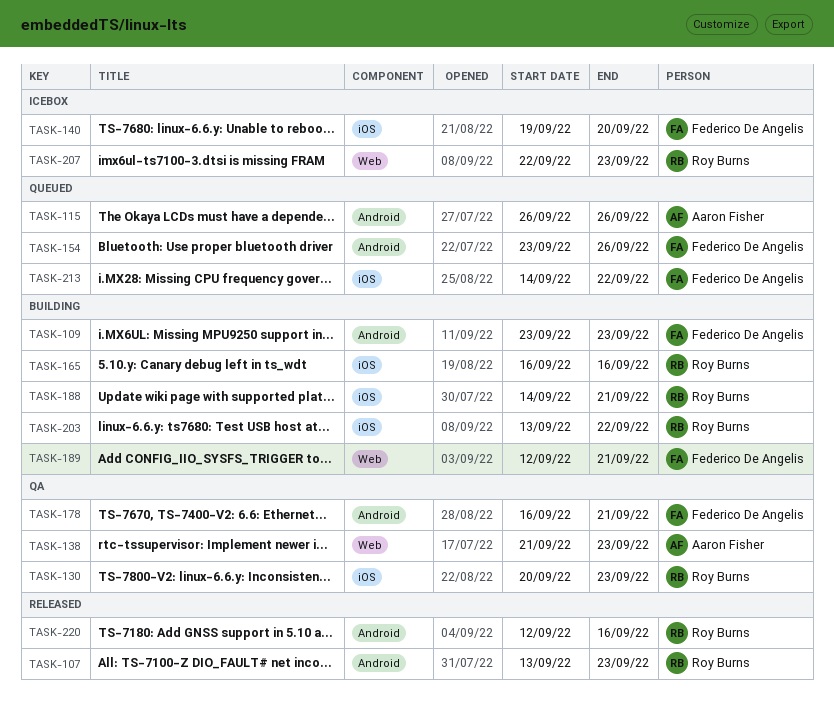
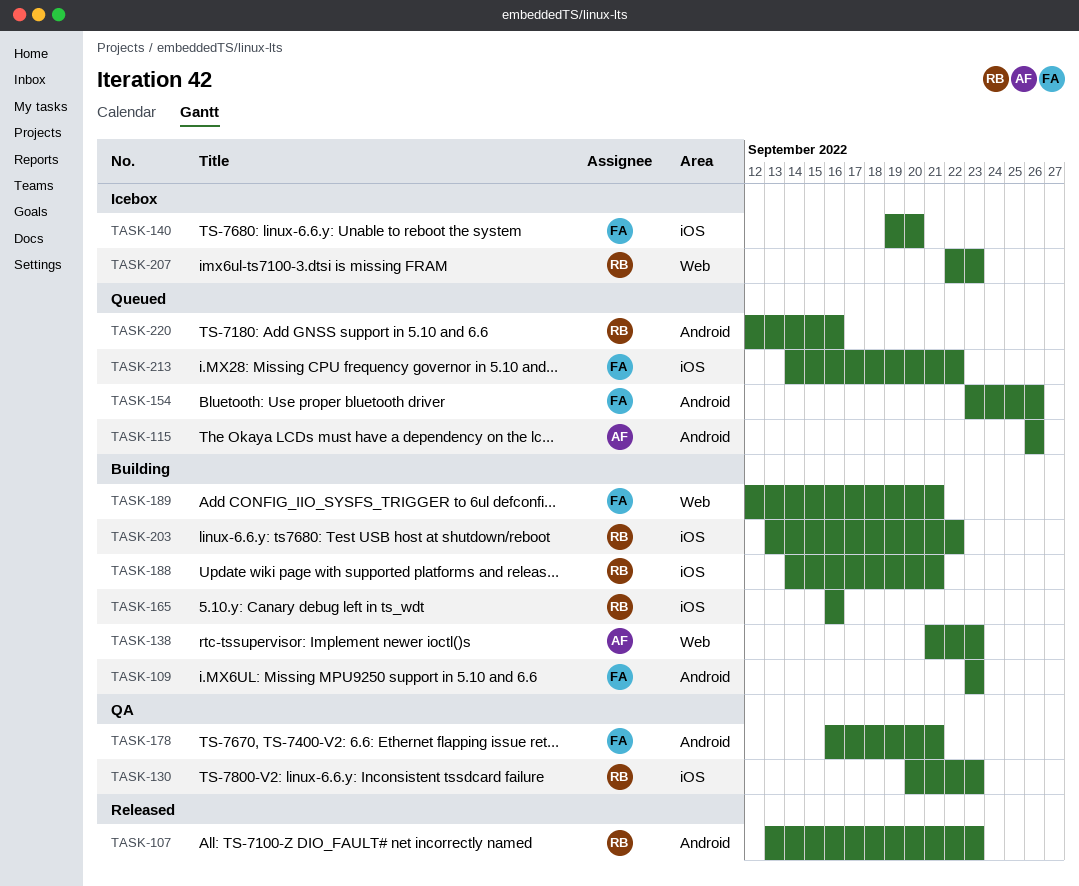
TASK-138, status: QA -> Building
TASK-220, status: Released -> Queued

